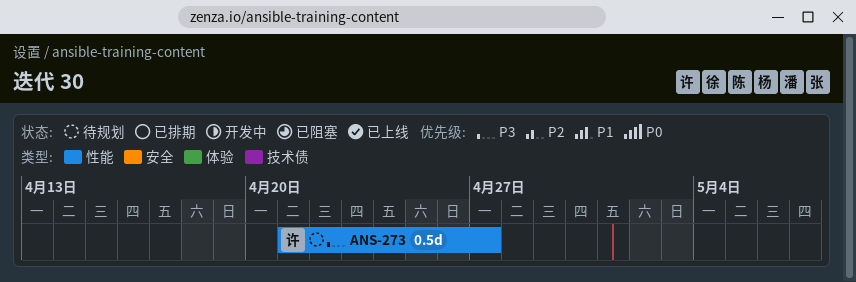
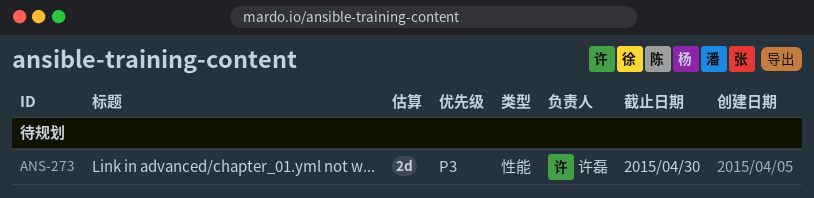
ANS-273, estimate: 0.5d -> 2d
ANS-273, due: Apr 27 -> Apr 30

